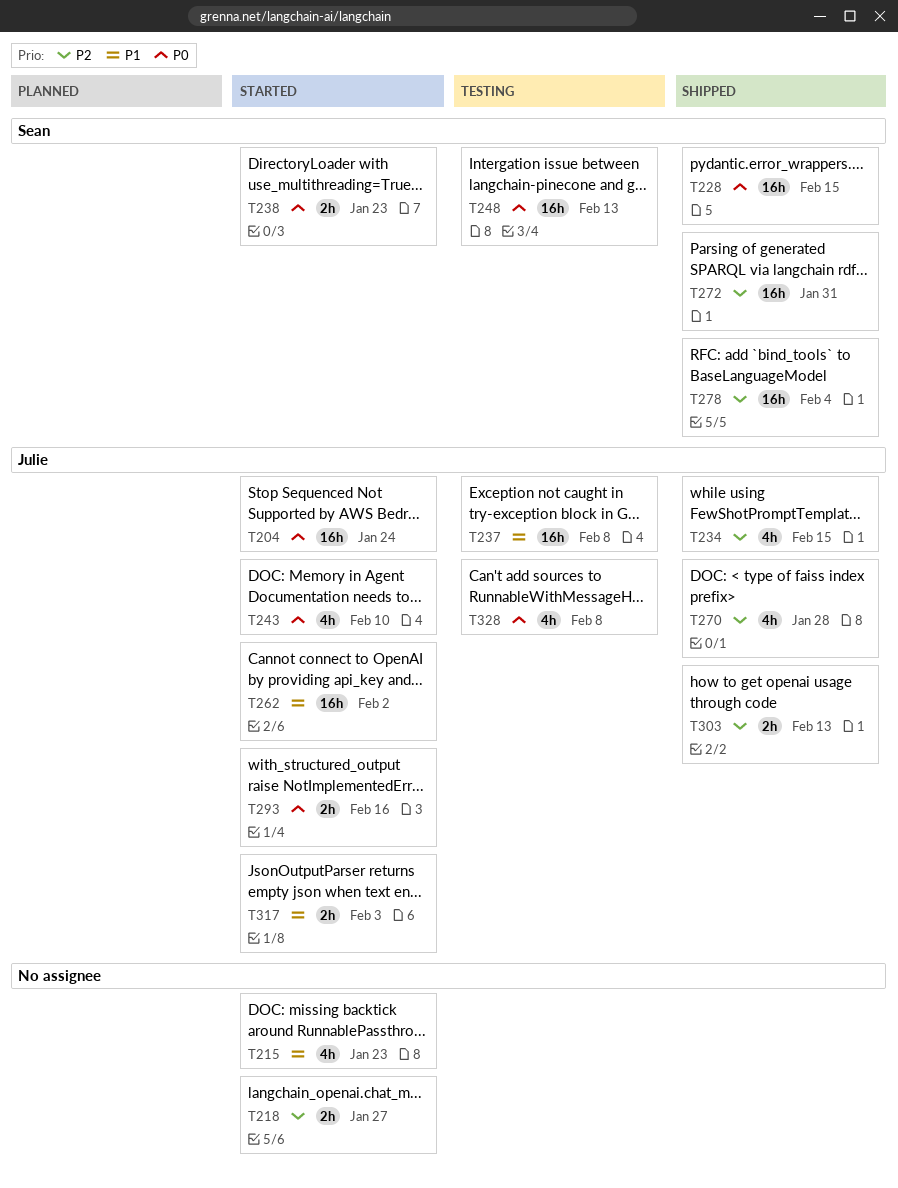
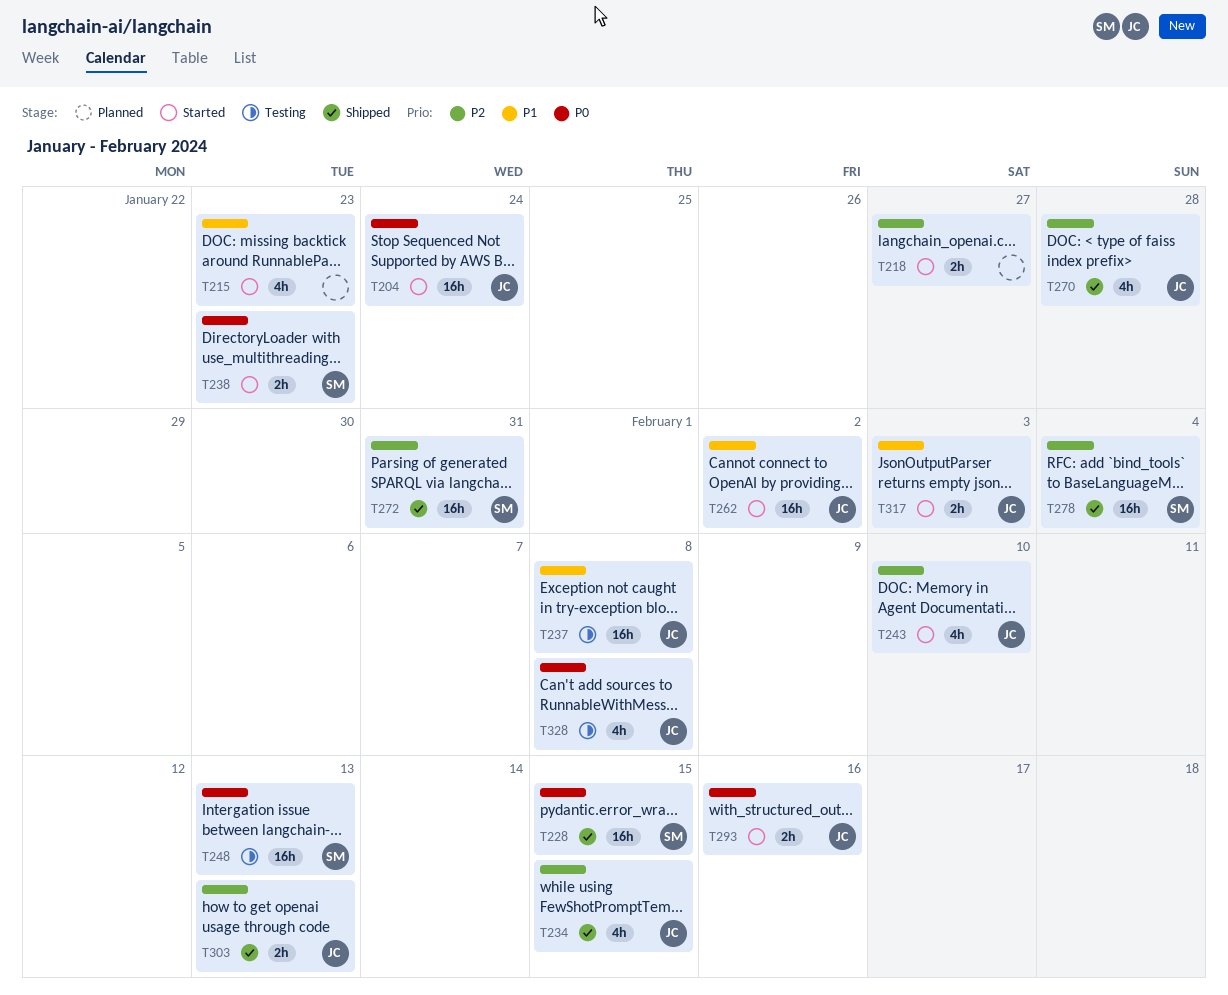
T243, priority: P0 -> P2

